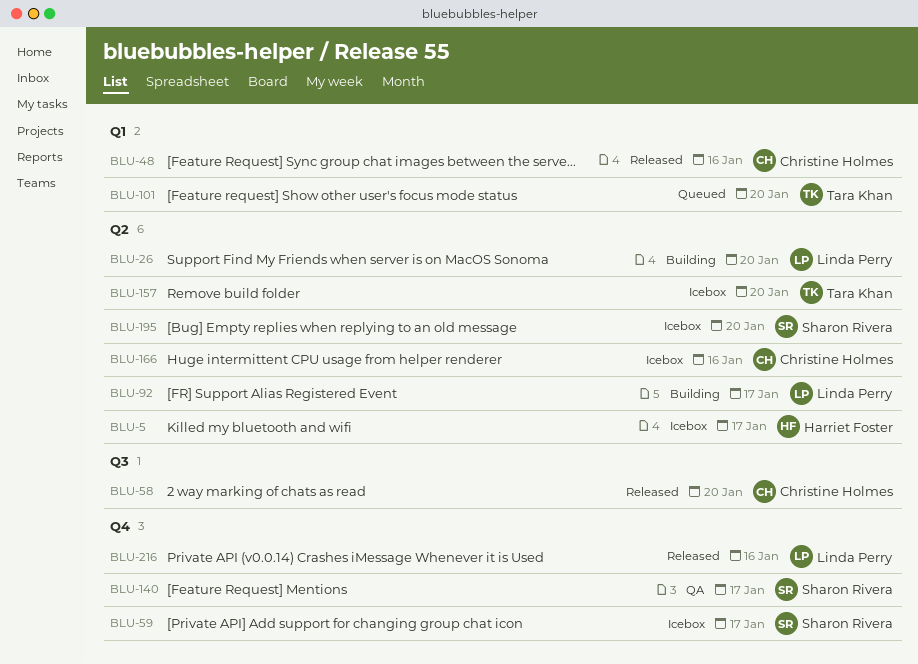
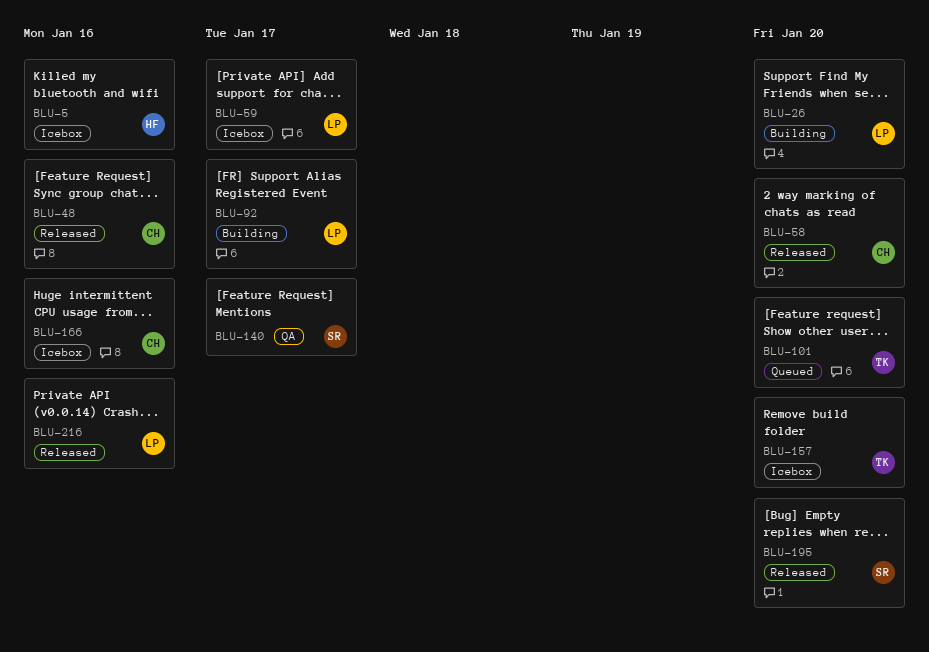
BLU-5, due: Jan 17 -> Jan 16
BLU-59, owner: Sharon Rivera -> Linda Perry
BLU-195, status: Icebox -> Released

